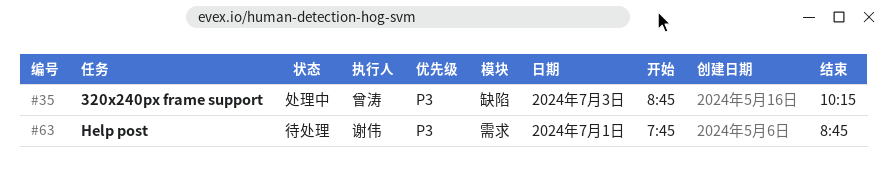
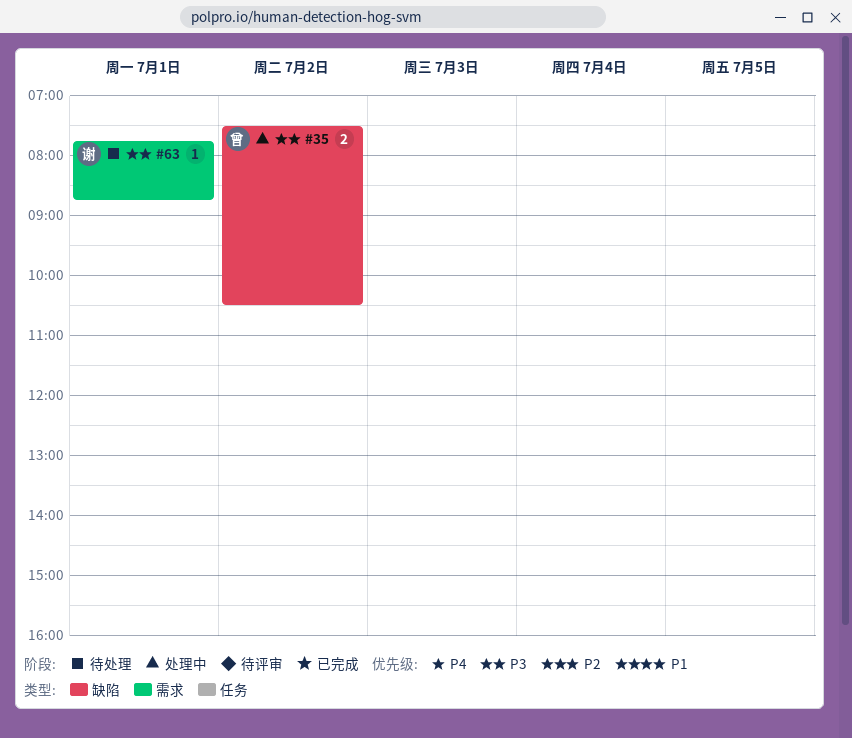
#35, day: Jul 3 -> Jul 2
#35, begins: 08:45 -> 07:30
#35, ends: 10:15 -> 10:30

